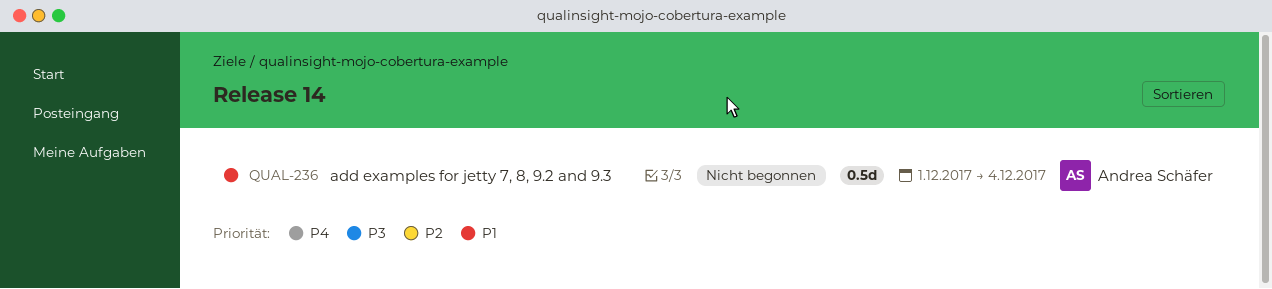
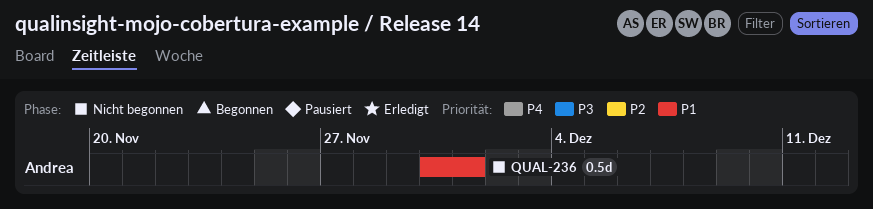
QUAL-236, start: Dec 1 -> Nov 30
QUAL-236, due: Dec 4 -> Dec 1

